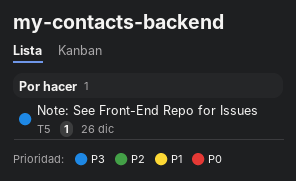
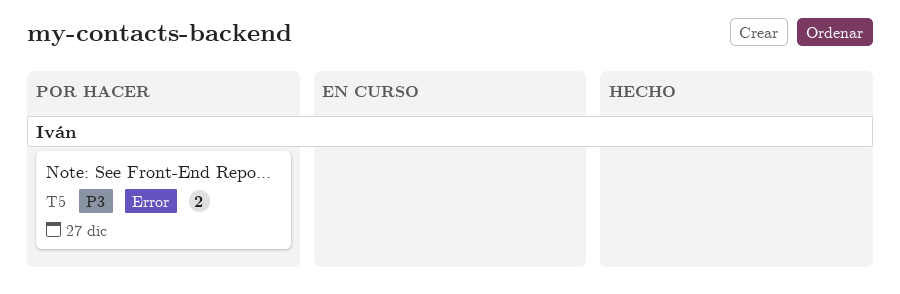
T5, estimate: 1 -> 2
T5, due: Dec 26 -> Dec 27

